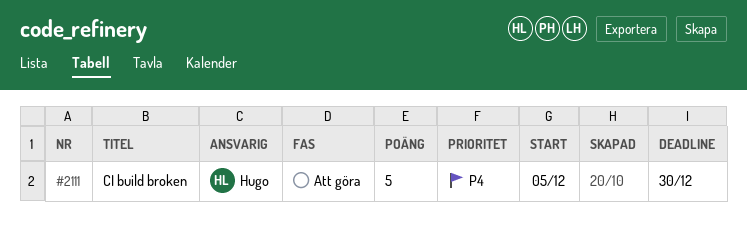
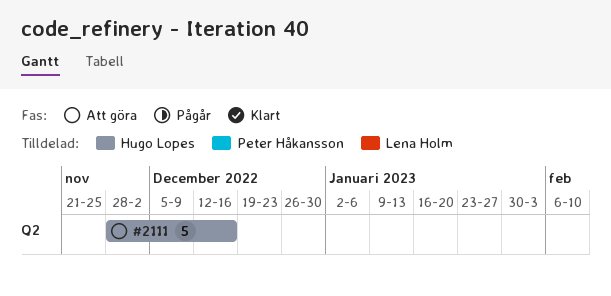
#2111, start: Dec 5 -> Nov 28
#2111, due: Dec 30 -> Dec 16

